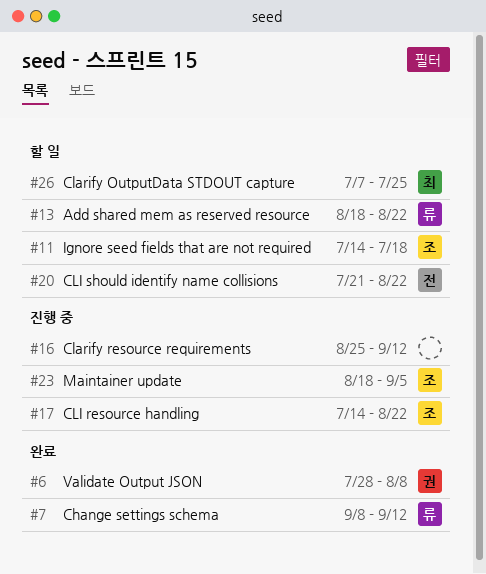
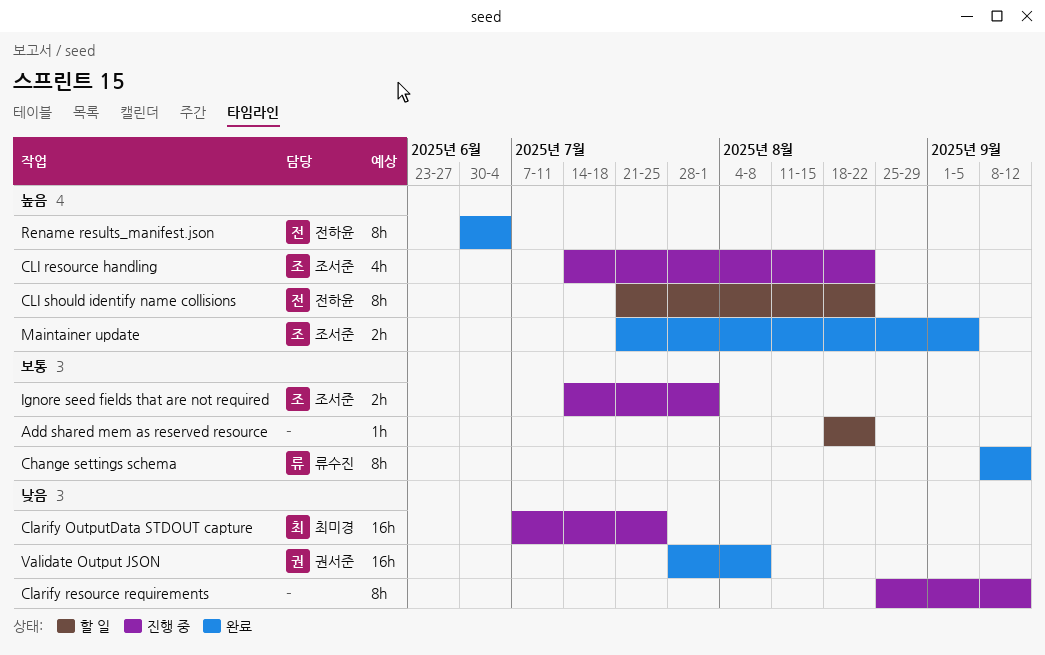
Add shared mem as reserved resource, owner: 류수진 -> none
Clarify OutputData STDOUT capture, status: 할 일 -> 진행 중
Ignore seed fields that are not required, status: 할 일 -> 진행 중
Ignore seed fields that are not required, due: Jul 18 -> Aug 1
Maintainer update, status: 진행 중 -> 완료
Maintainer update, start: Aug 18 -> Jul 21
Rename results_manifest.json: none -> present

